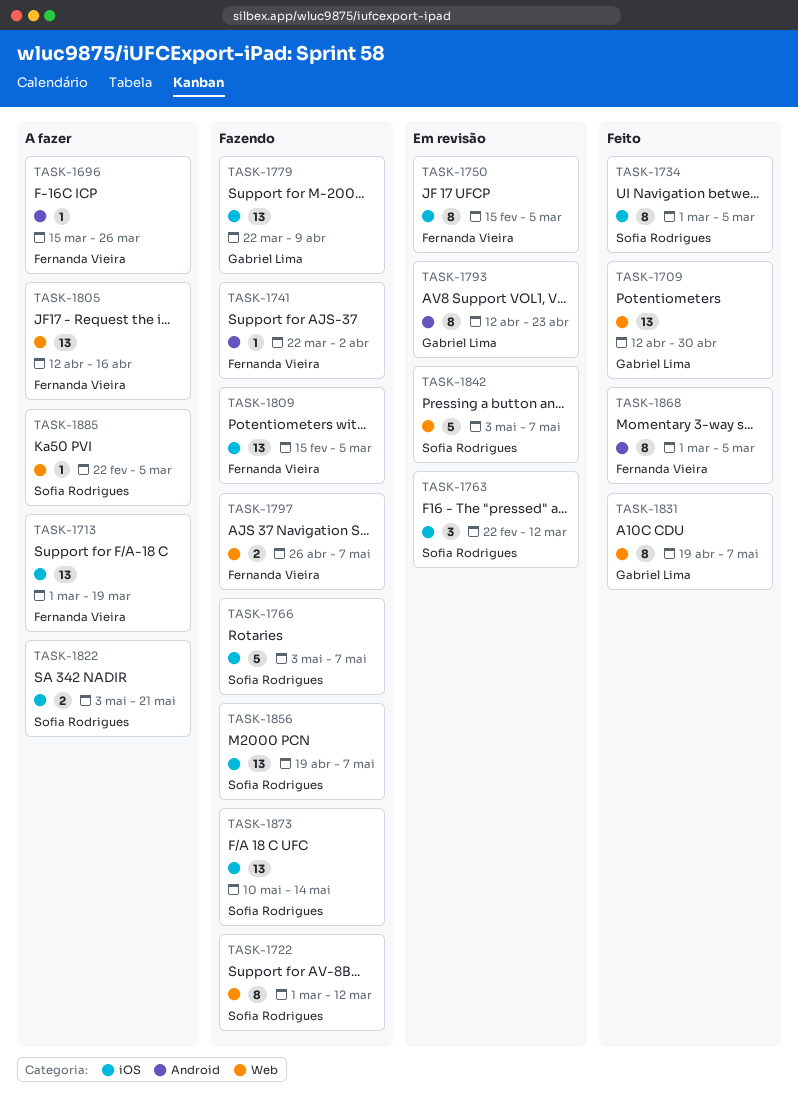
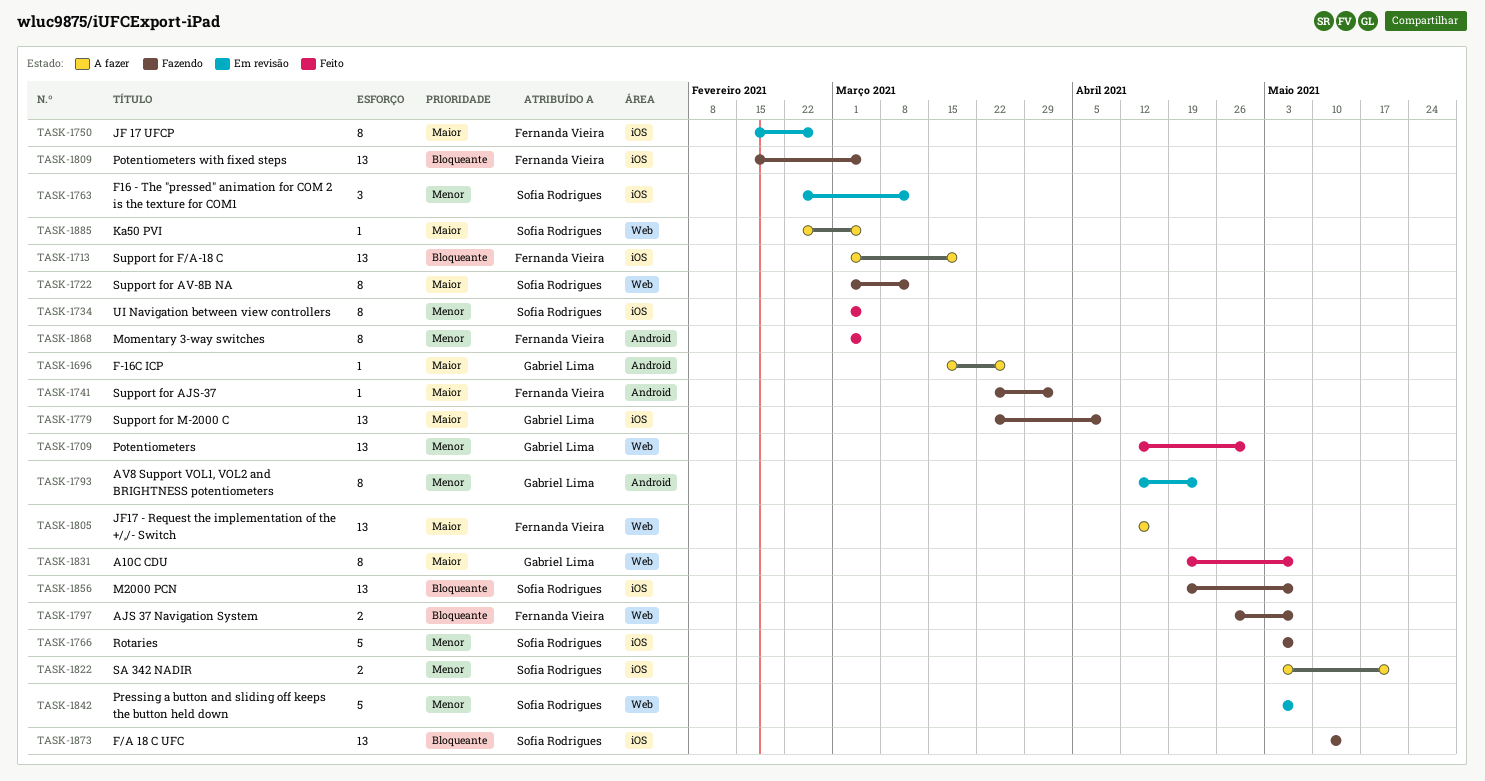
TASK-1696, owner: Fernanda Vieira -> Gabriel Lima
TASK-1750, due: Mar 5 -> Feb 26

